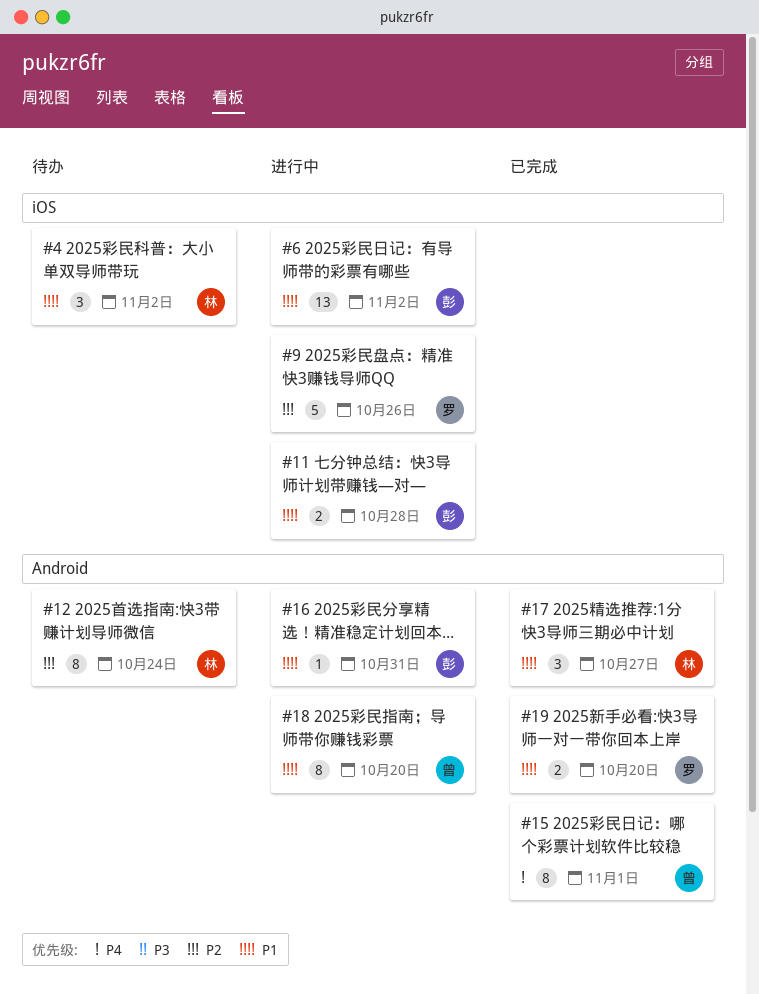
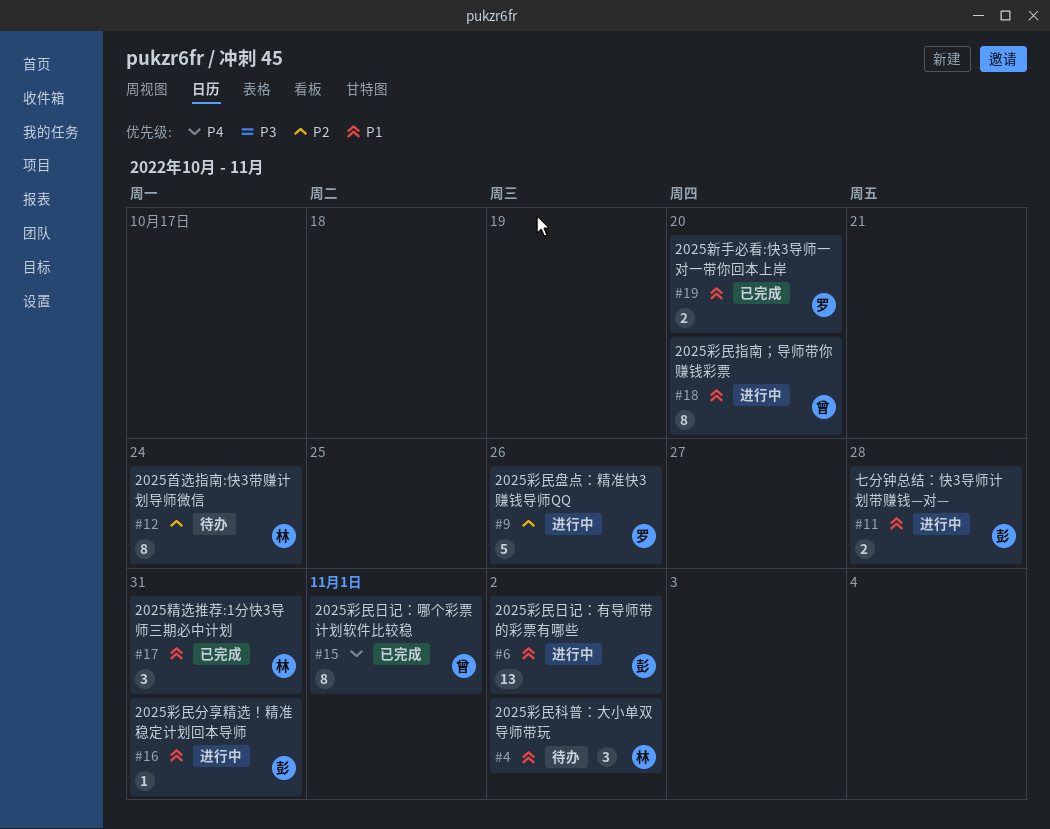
#17, due: Oct 27 -> Oct 31

